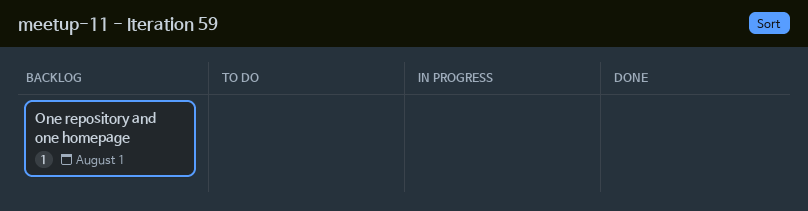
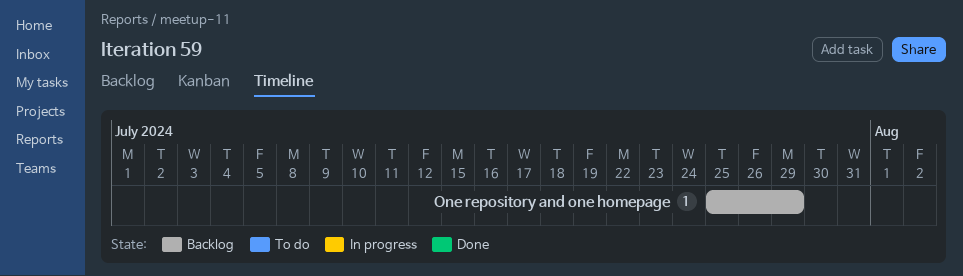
One repository and one homepage, due: Aug 1 -> Jul 29

